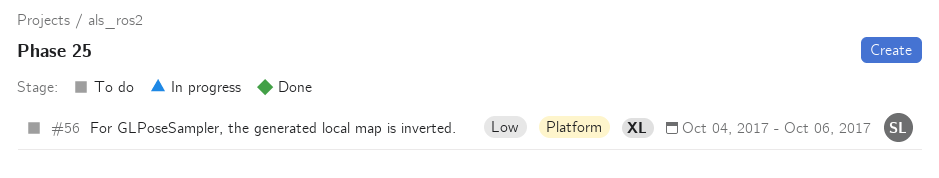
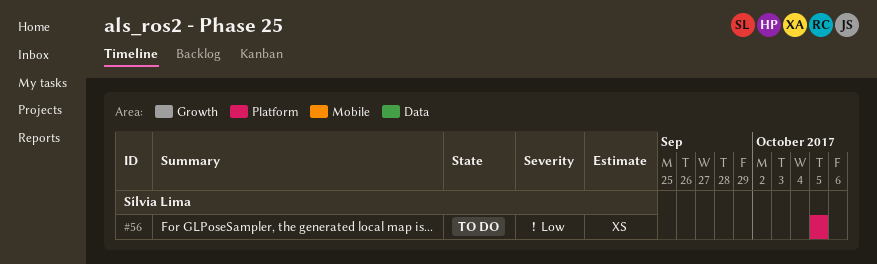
#56, estimate: XL -> XS
#56, start: Oct 4 -> Oct 5
#56, due: Oct 6 -> Oct 5

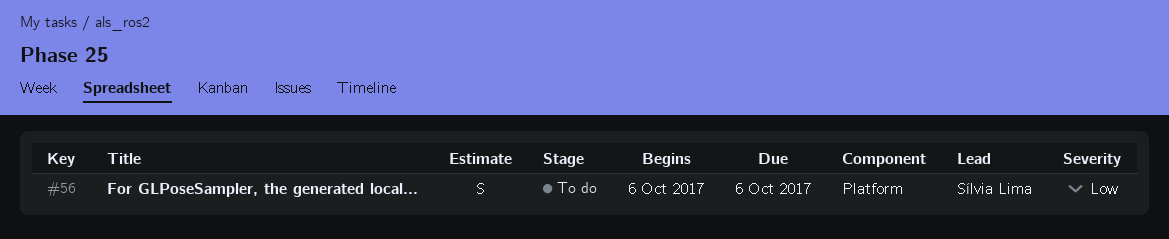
#56, estimate: XS -> S
#56, start: Oct 5 -> Oct 6
#56, due: Oct 5 -> Oct 6

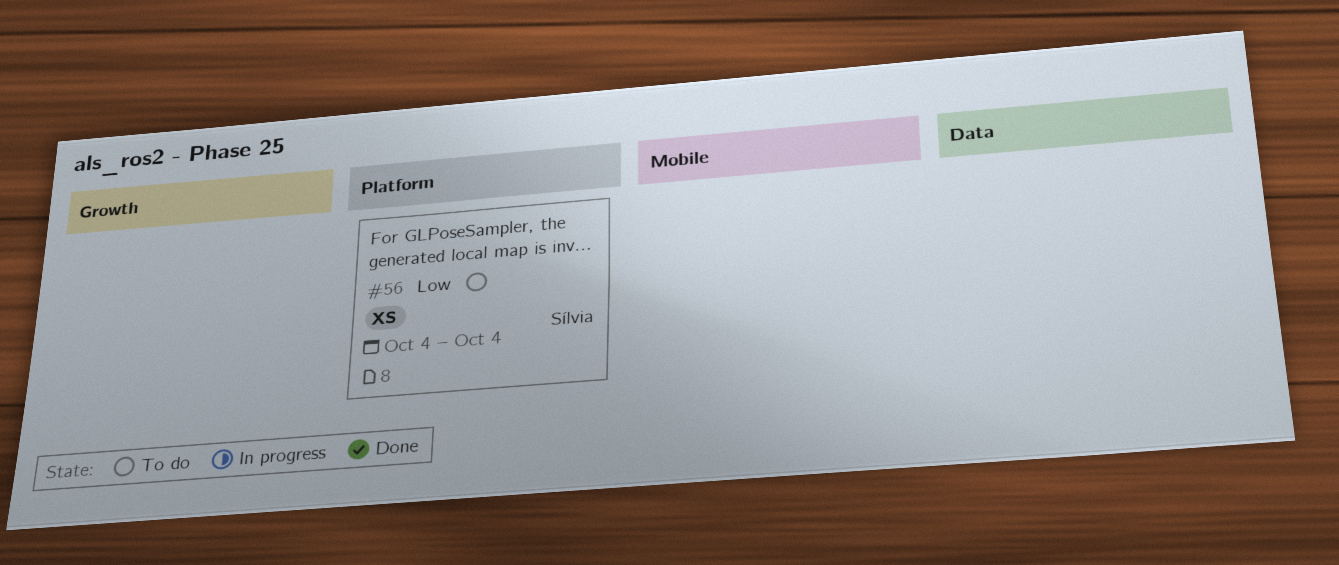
#56, estimate: S -> XS
#56, start: Oct 6 -> Oct 4
#56, due: Oct 6 -> Oct 4

